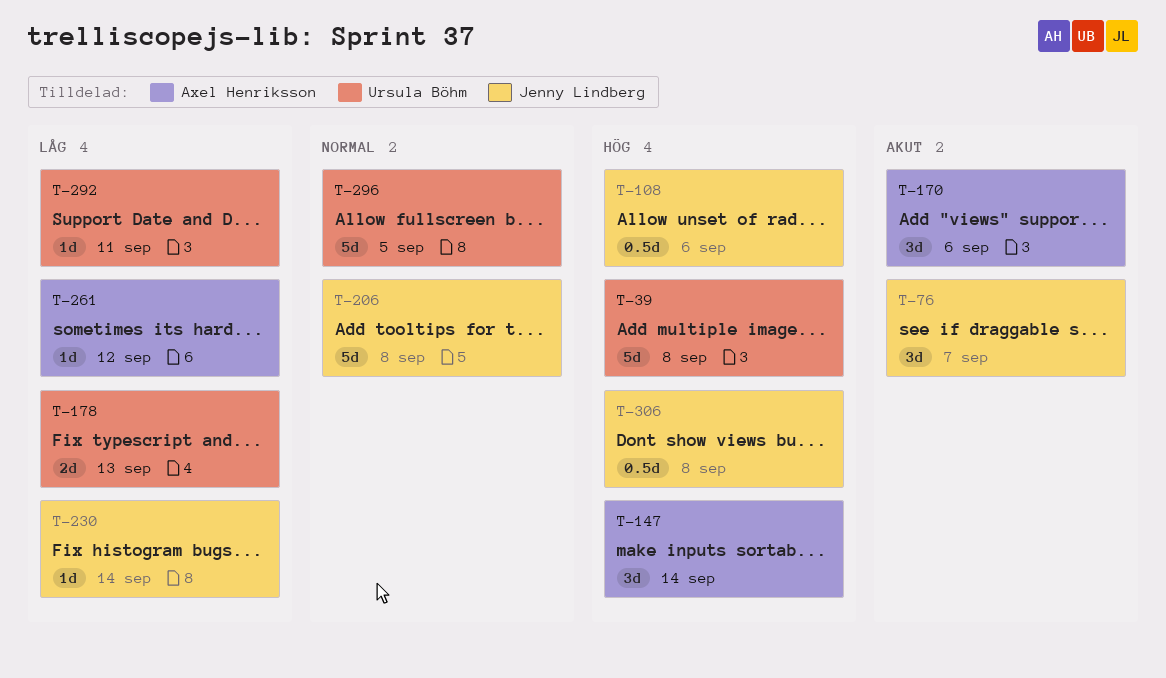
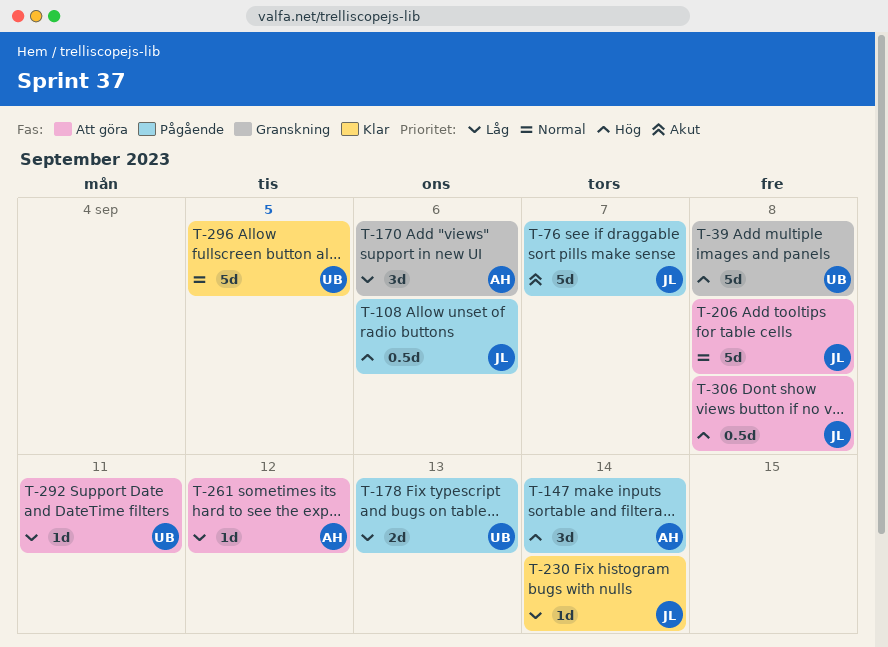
T-76, estimate: 3d -> 5d
T-170, priority: Akut -> Låg

